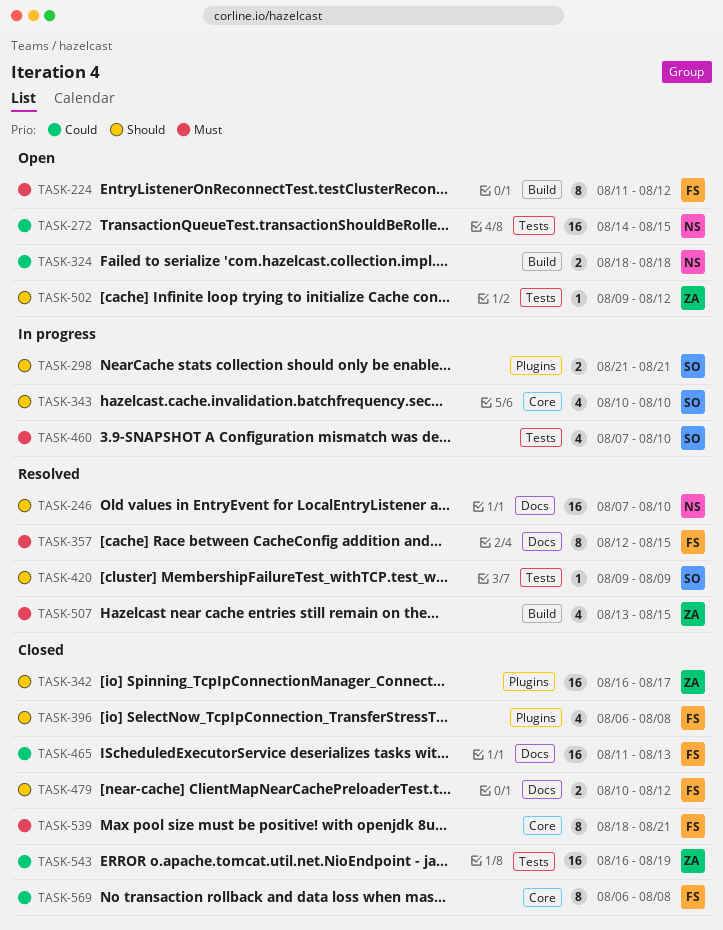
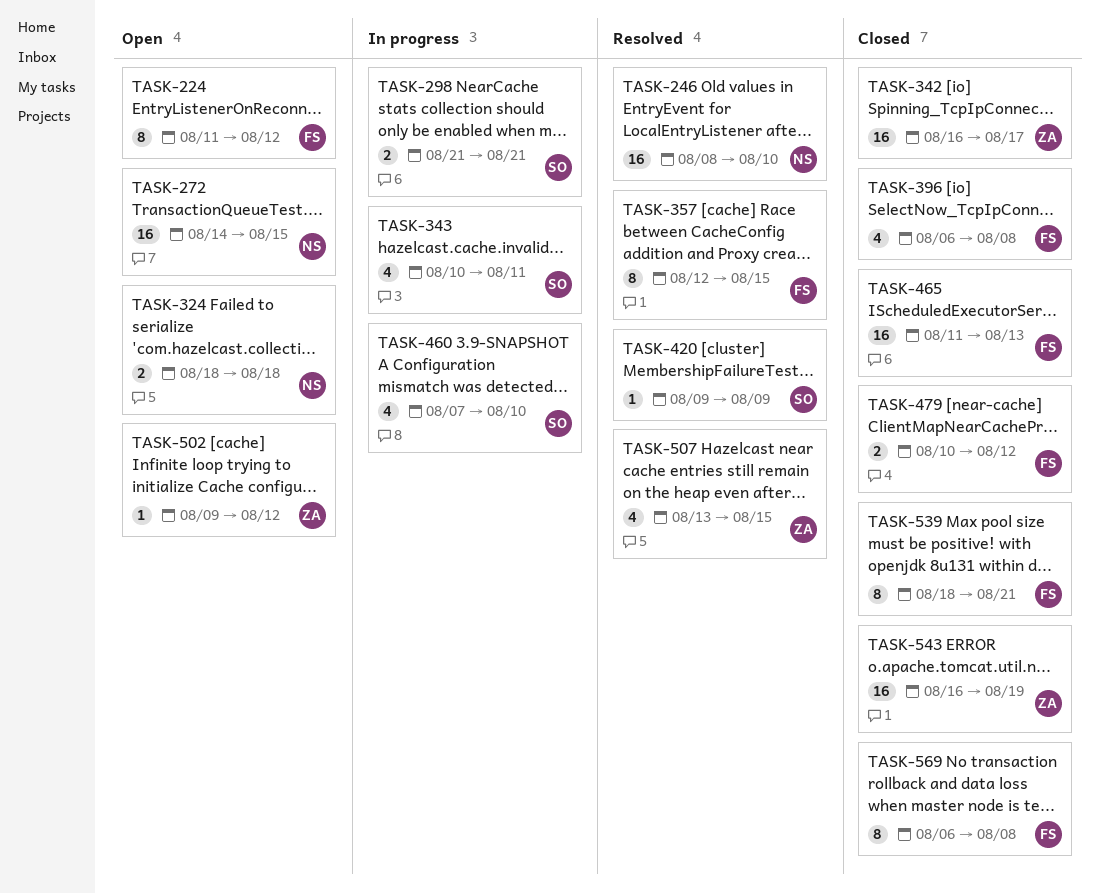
TASK-246, start: Aug 7 -> Aug 8
TASK-343, due: Aug 10 -> Aug 11

